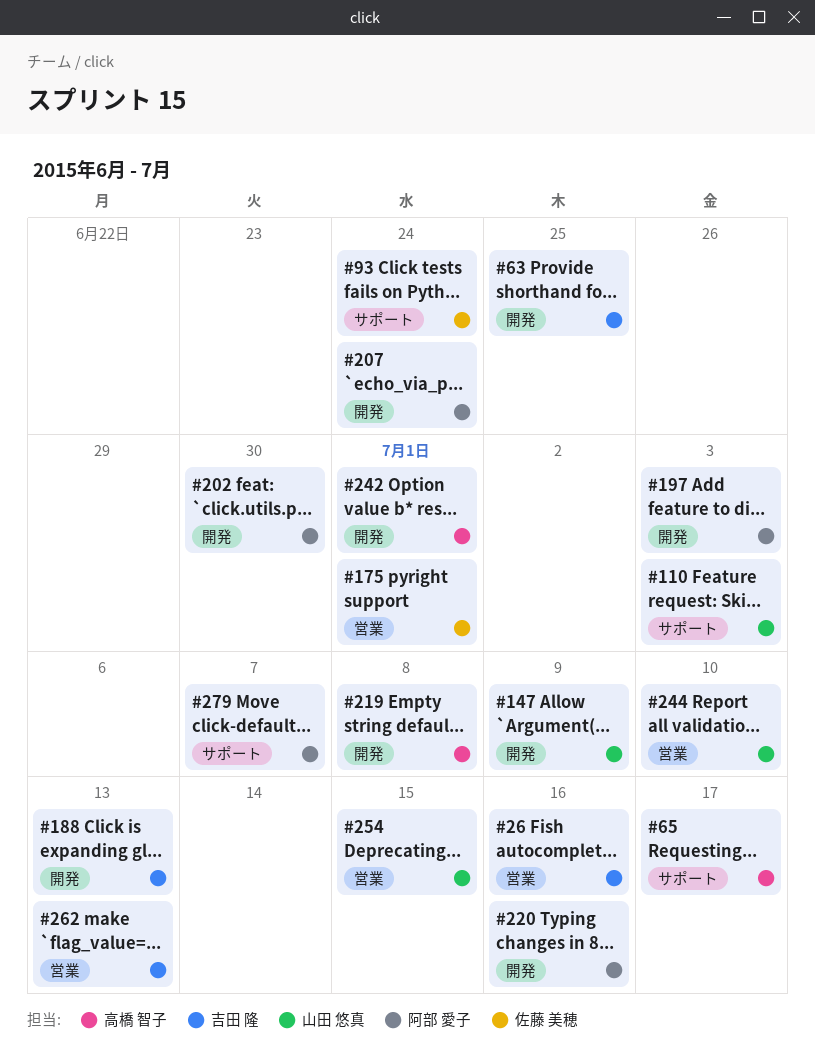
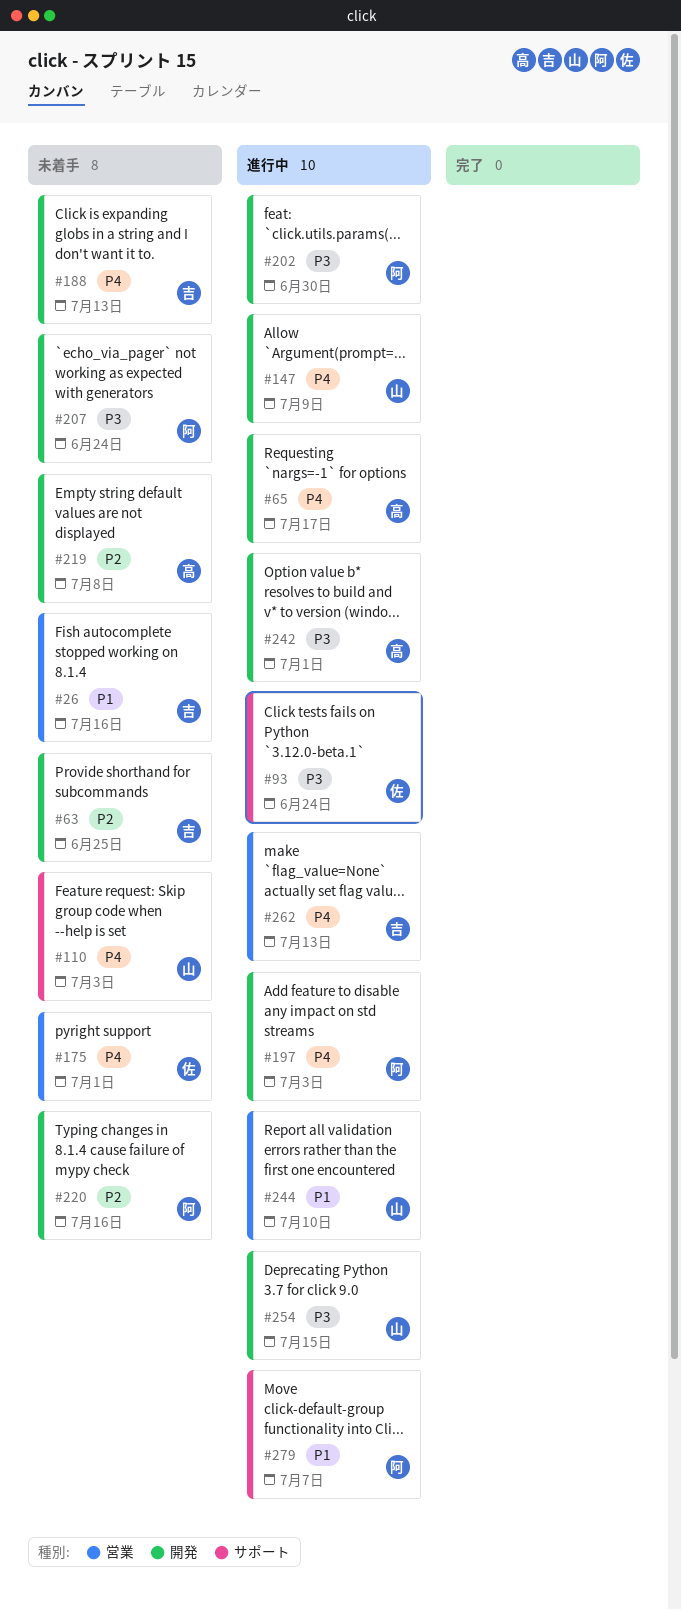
#65, label: サポート -> 開発
#254, label: 営業 -> 開発

